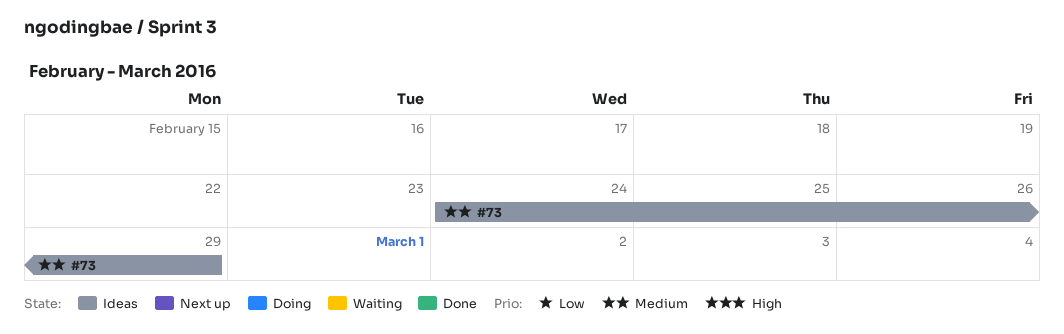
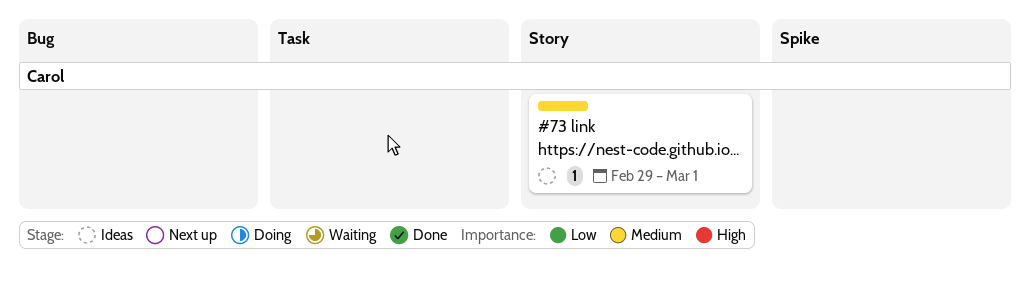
#73, start: Feb 24 -> Feb 29
#73, due: Feb 29 -> Mar 1

